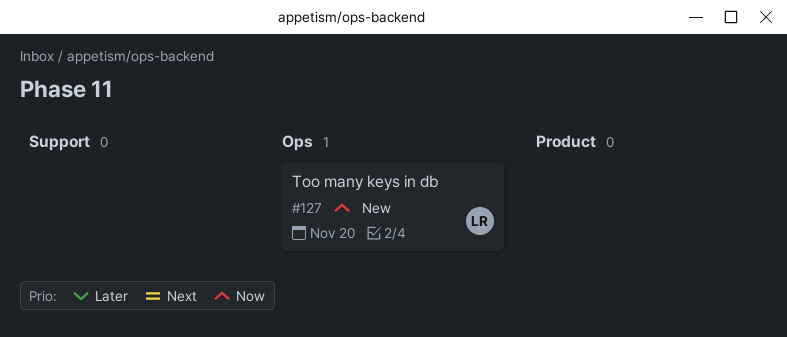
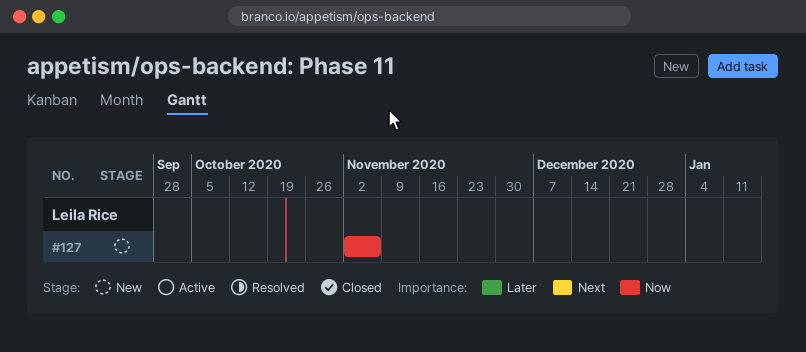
#127, due: Nov 20 -> Nov 6

